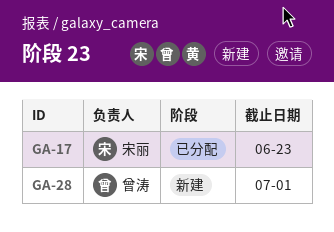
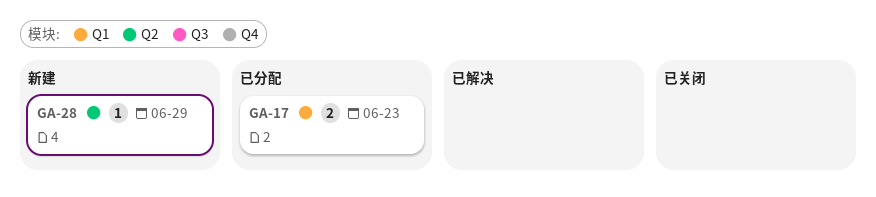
GA-28, due: Jul 1 -> Jun 29

